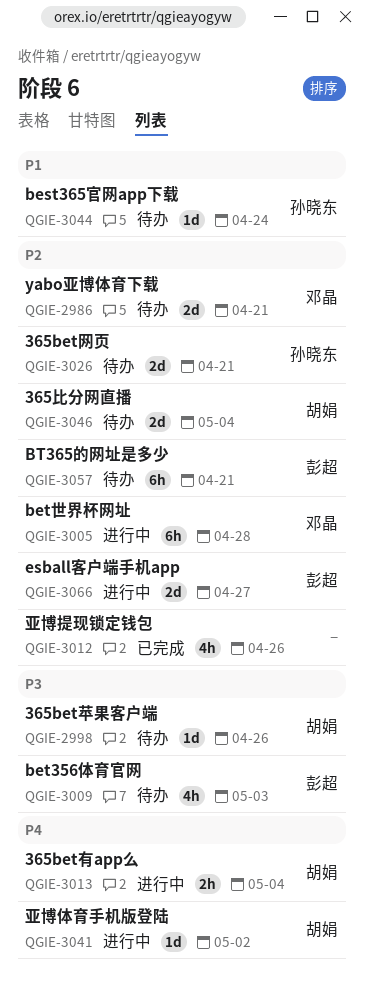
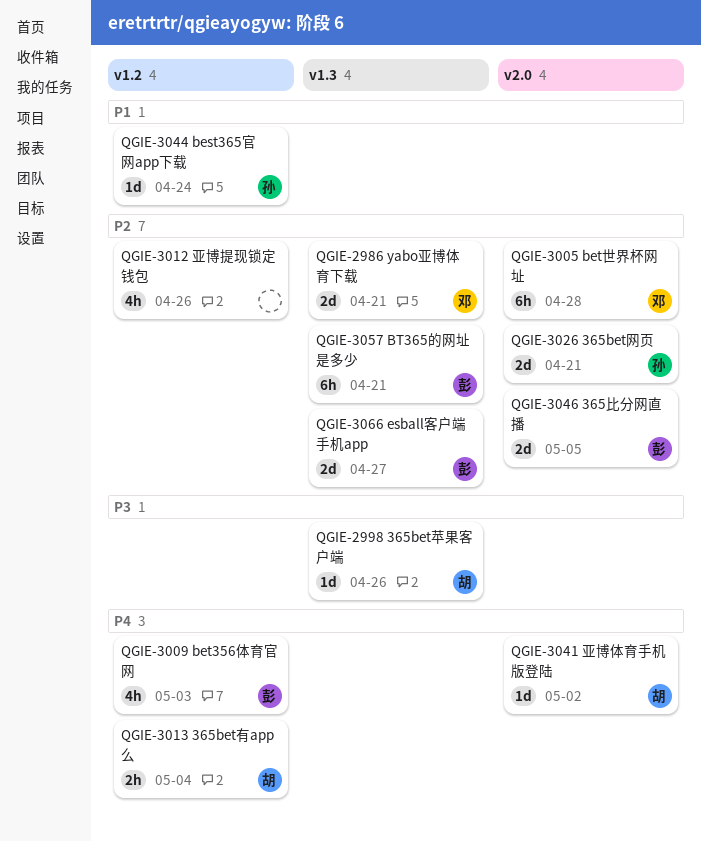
QGIE-3009, priority: P3 -> P4
QGIE-3046, owner: 胡娟 -> 彭超
QGIE-3046, due: May 4 -> May 5

